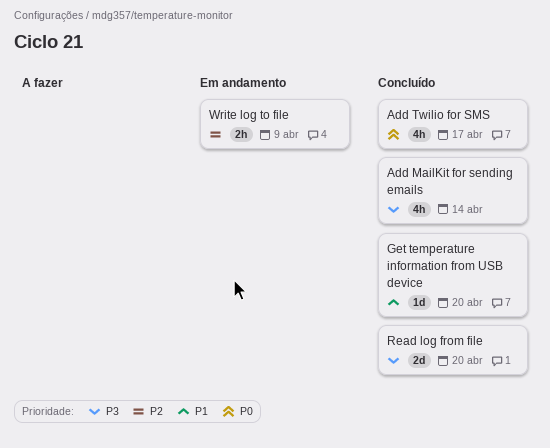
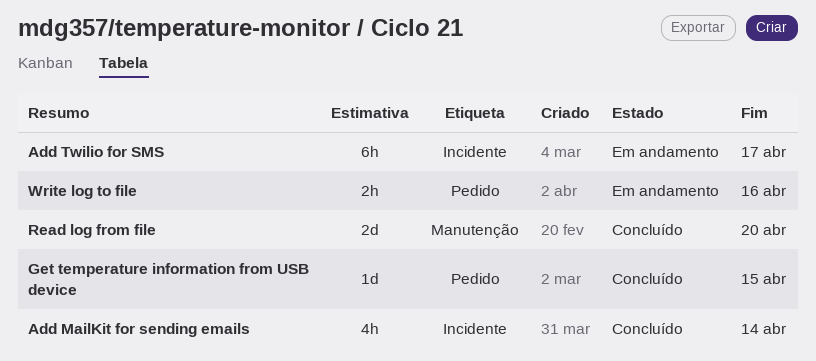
Add Twilio for SMS, status: Concluído -> Em andamento
Add Twilio for SMS, estimate: 4h -> 6h
Get temperature information from USB device, due: Apr 20 -> Apr 15
Write log to file, due: Apr 9 -> Apr 16

